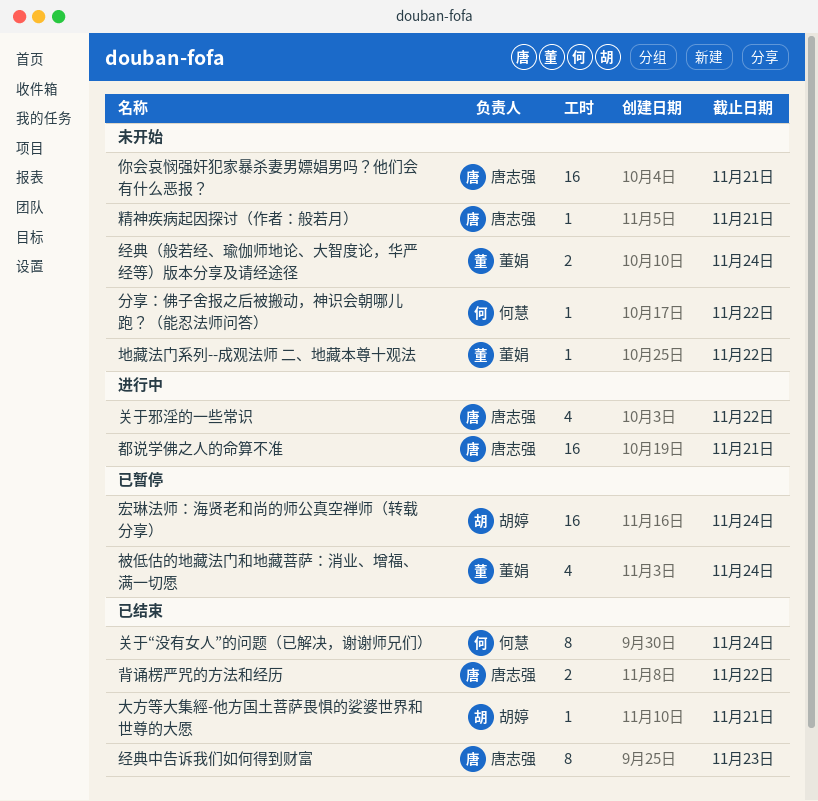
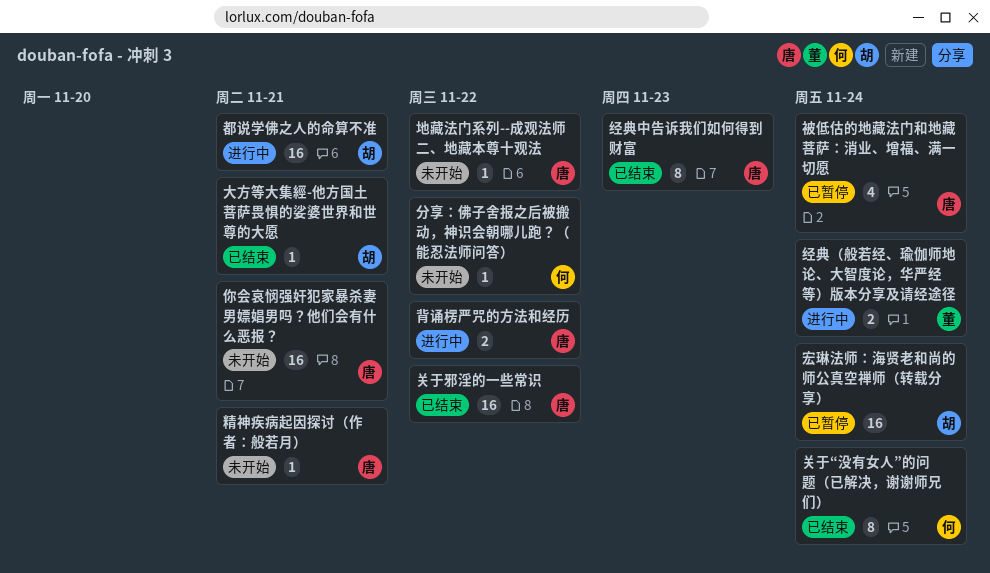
关于邪淫的一些常识, status: 进行中 -> 已结束
关于邪淫的一些常识, estimate: 4 -> 16
地藏法门系列--成观法师 二、地藏本尊十观法, owner: 董娟 -> 唐志强
经典（般若经、瑜伽师地论、大智度论，华严经等）版本分享及请经途径, status: 未开始 -> 进行中
背诵楞严咒的方法和经历, status: 已结束 -> 进行中
被低估的地藏法门和地藏菩萨：消业、增福、满一切愿, owner: 董娟 -> 唐志强
都说学佛之人的命算不准, owner: 唐志强 -> 胡婷

